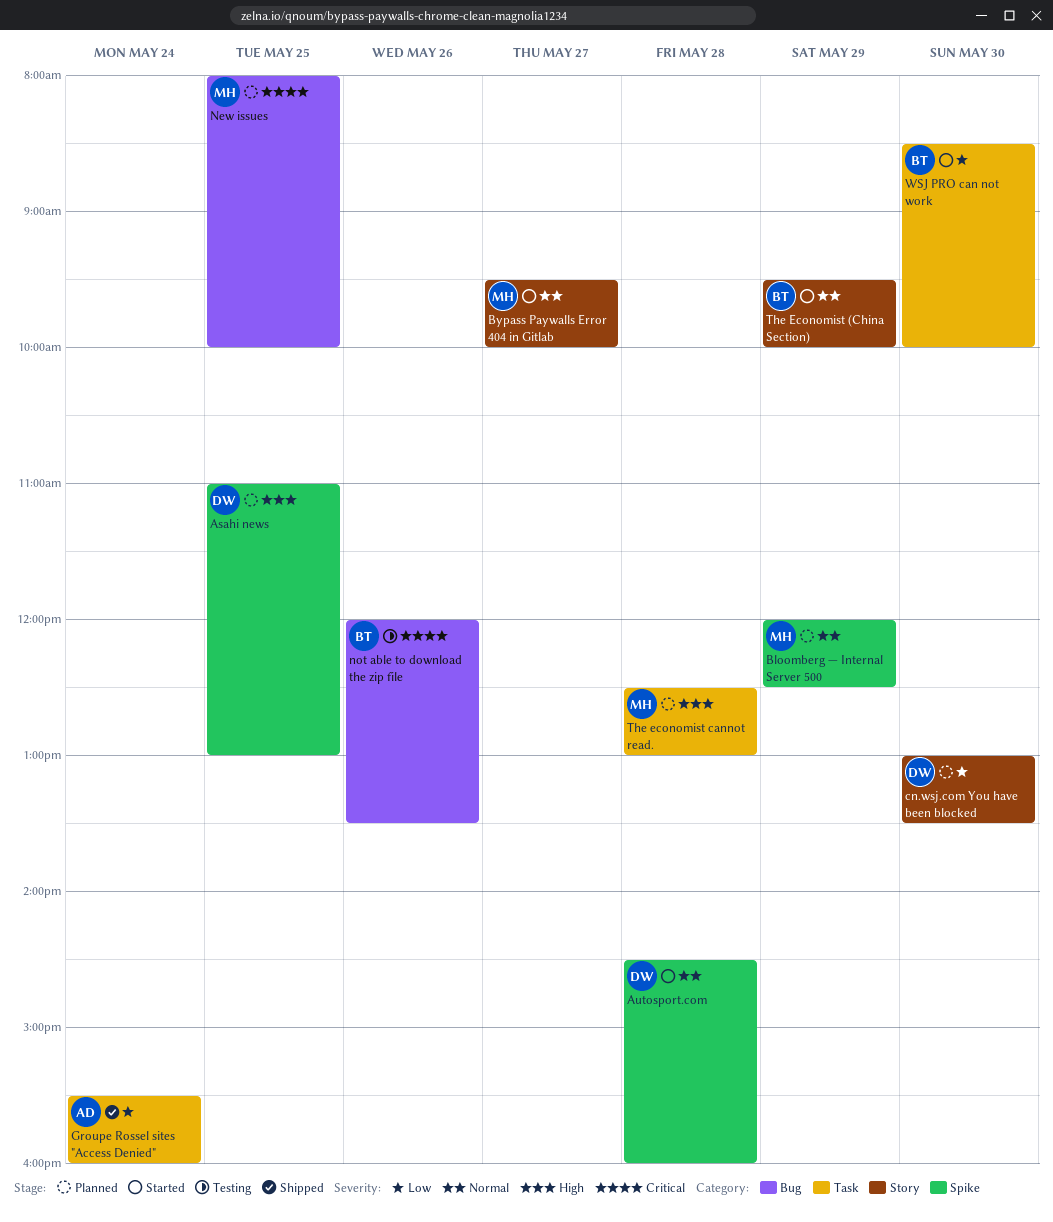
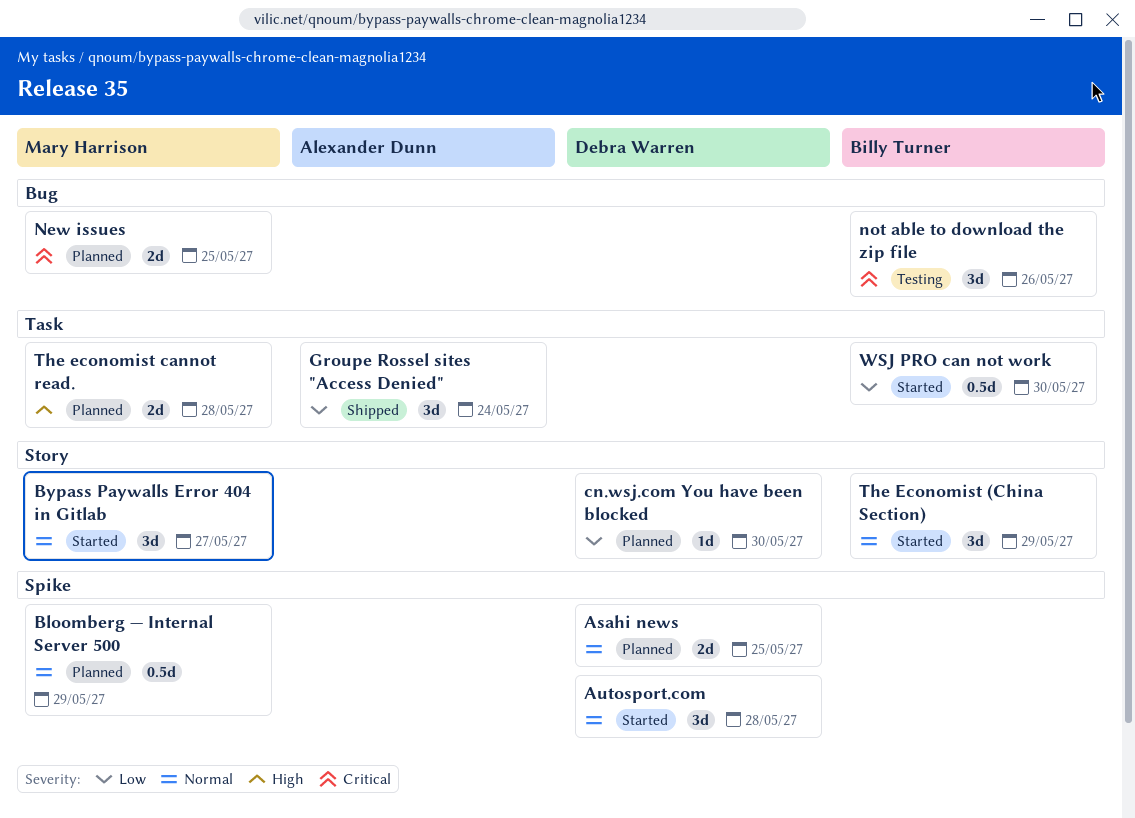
Asahi news, priority: High -> Normal

